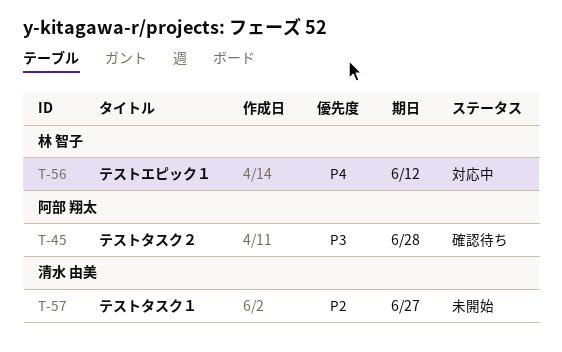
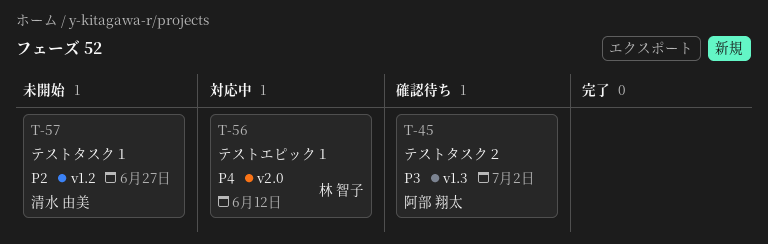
T-45, due: Jun 28 -> Jul 2

